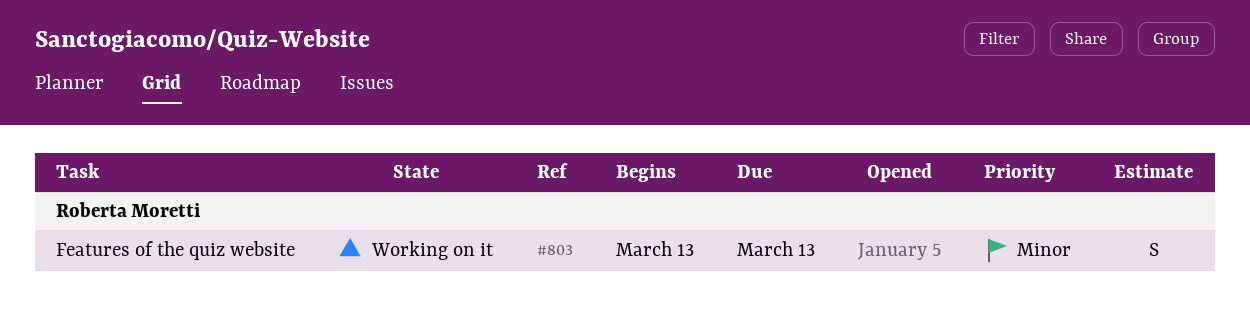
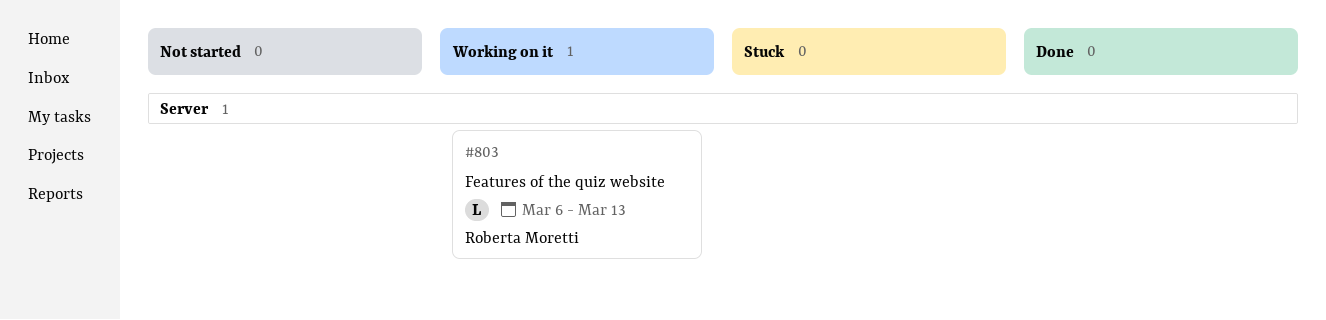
#803, estimate: S -> L
#803, start: Mar 13 -> Mar 6

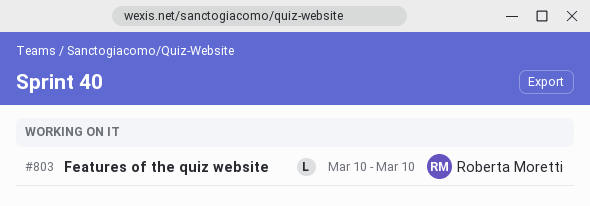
#803, start: Mar 6 -> Mar 10
#803, due: Mar 13 -> Mar 10

